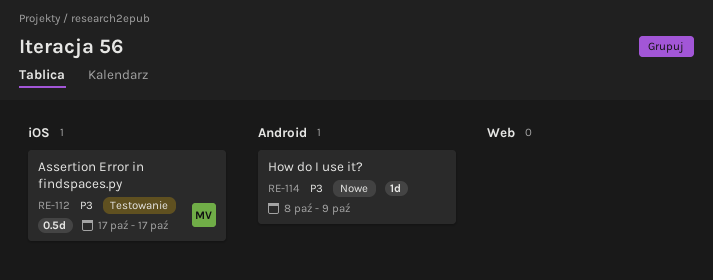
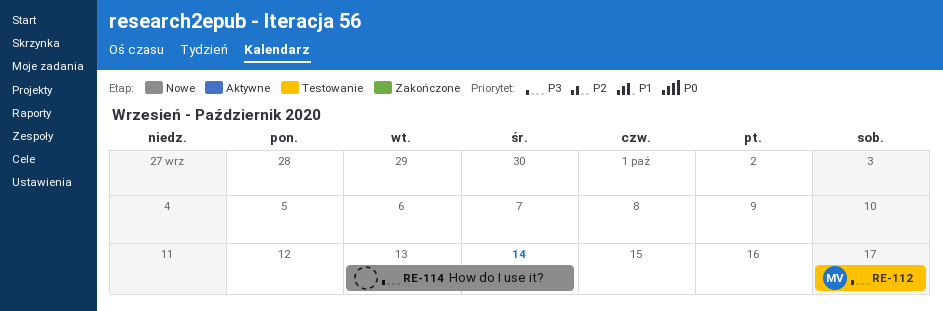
RE-114, start: Oct 8 -> Oct 13
RE-114, due: Oct 9 -> Oct 14

